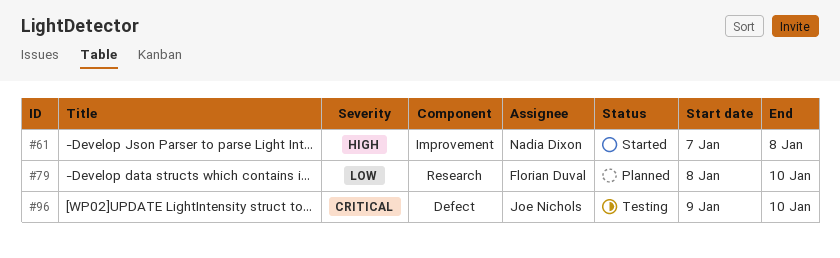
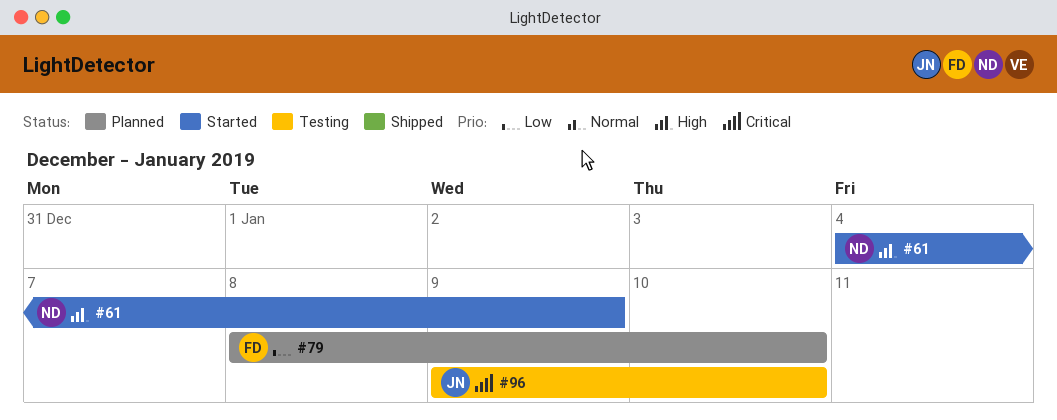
#61, start: Jan 7 -> Jan 4
#61, due: Jan 8 -> Jan 9

